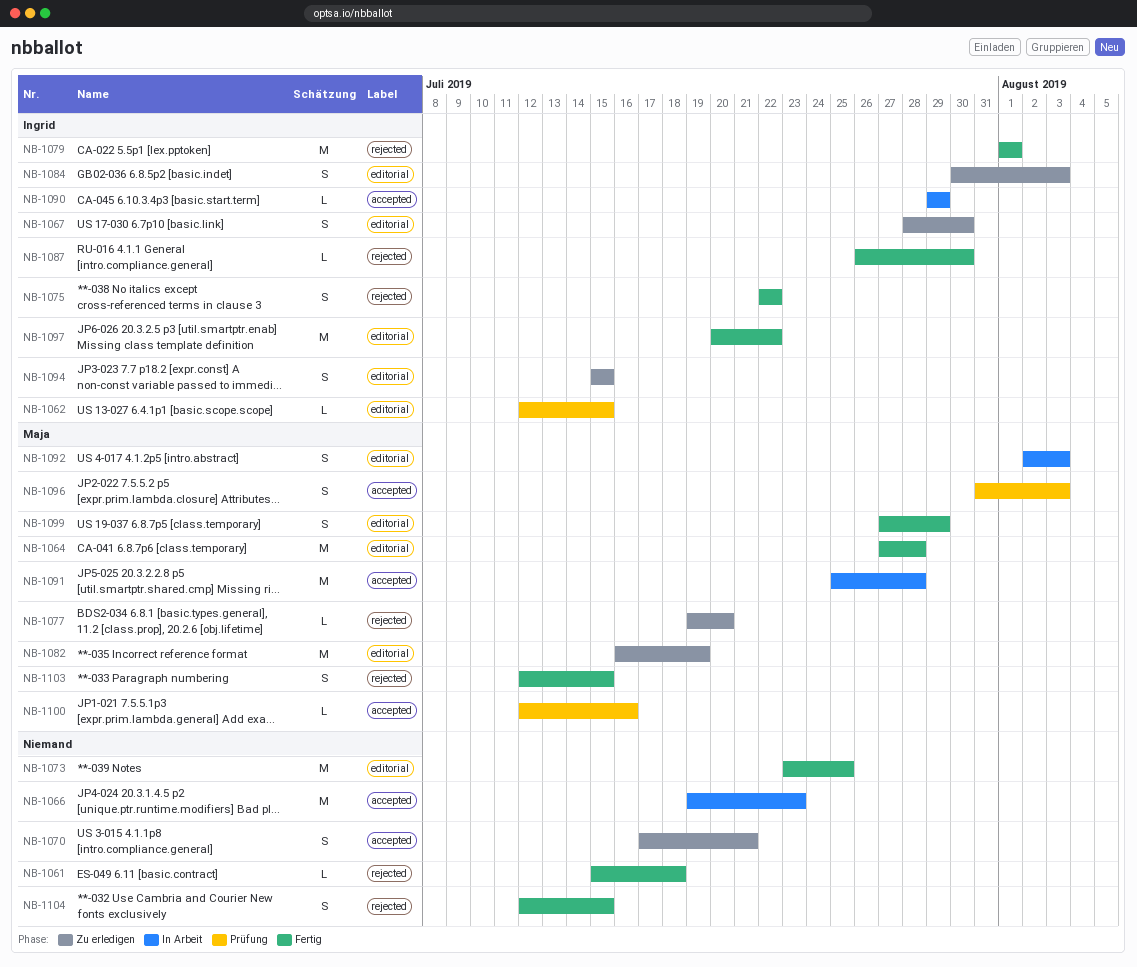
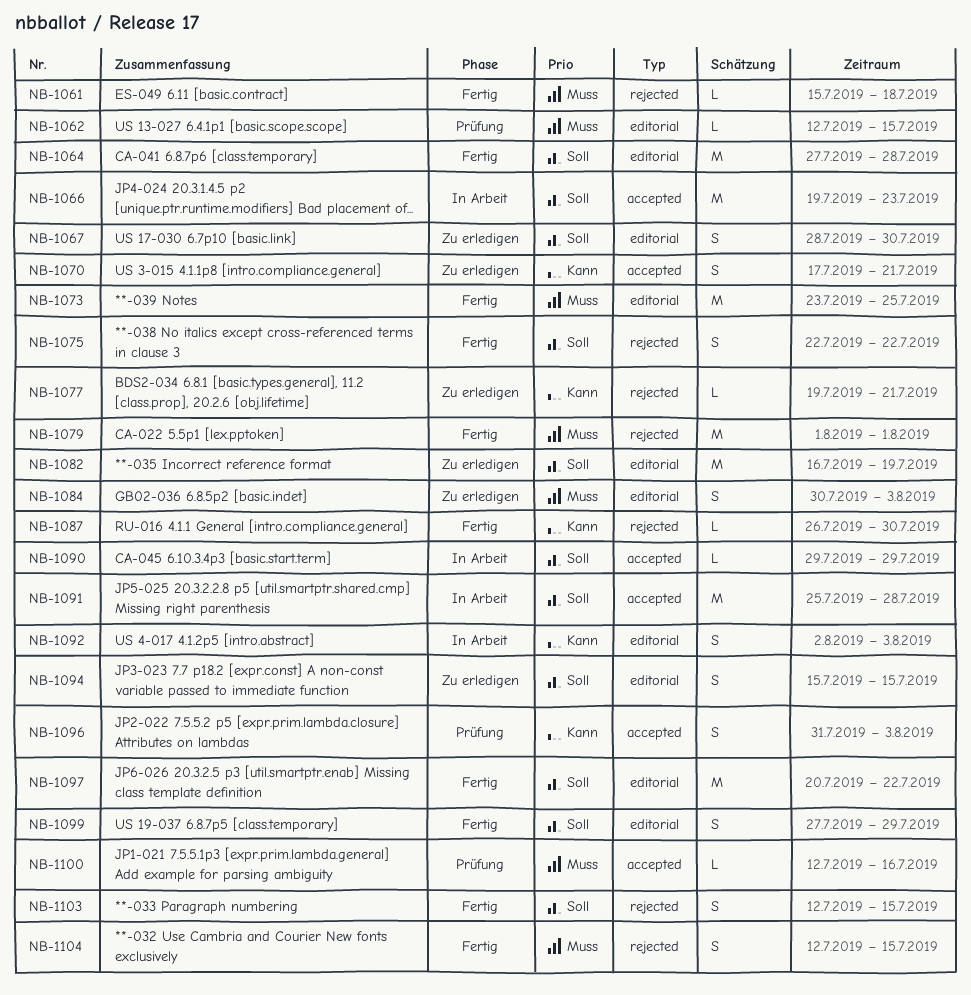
NB-1077, due: Jul 20 -> Jul 21

